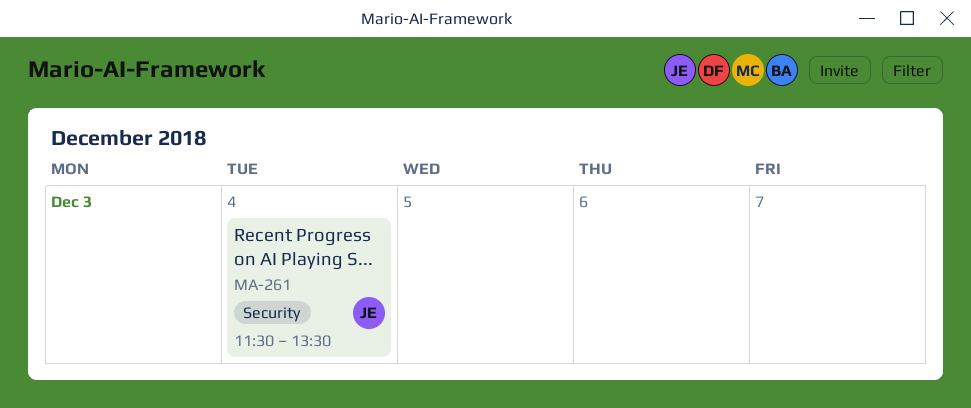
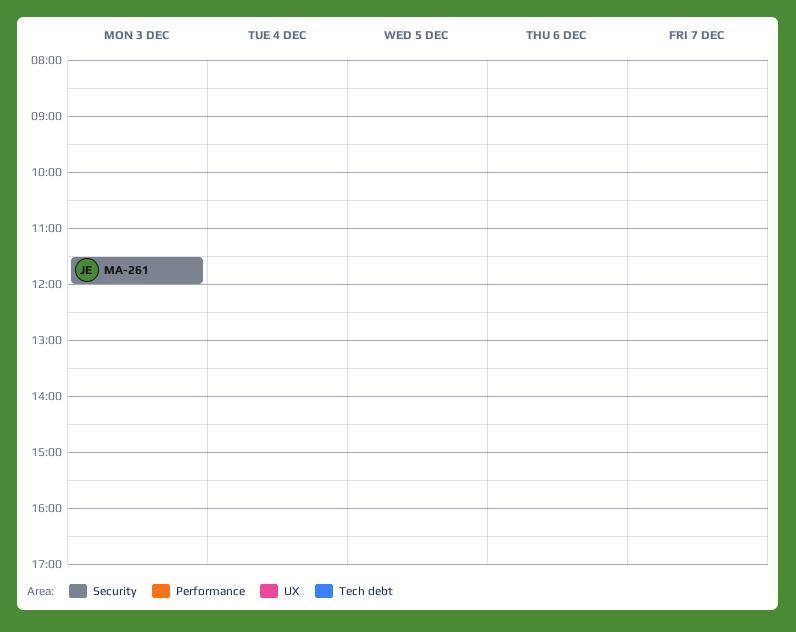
MA-261, day: Dec 4 -> Dec 3
MA-261, ends: 13:30 -> 12:00

